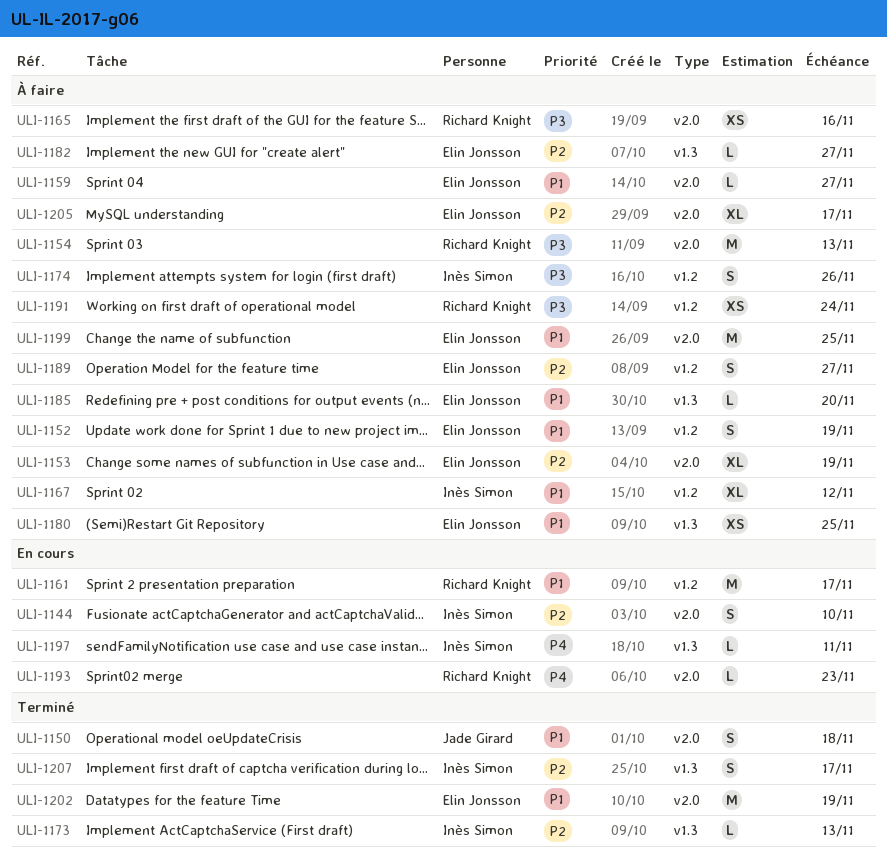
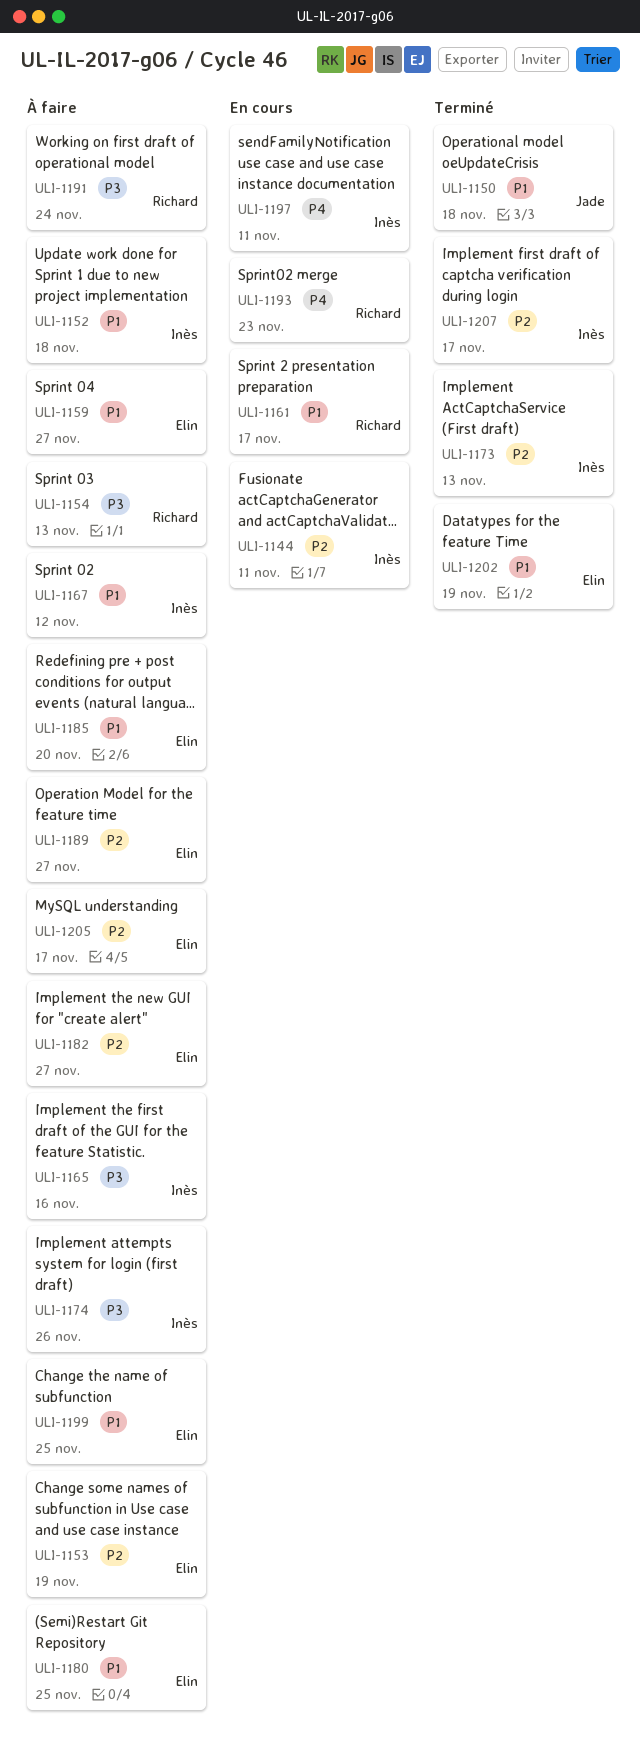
ULI-1144, due: Nov 10 -> Nov 11
ULI-1152, owner: Elin Jonsson -> Inès Simon
ULI-1152, due: Nov 19 -> Nov 18
ULI-1165, owner: Richard Knight -> Inès Simon

